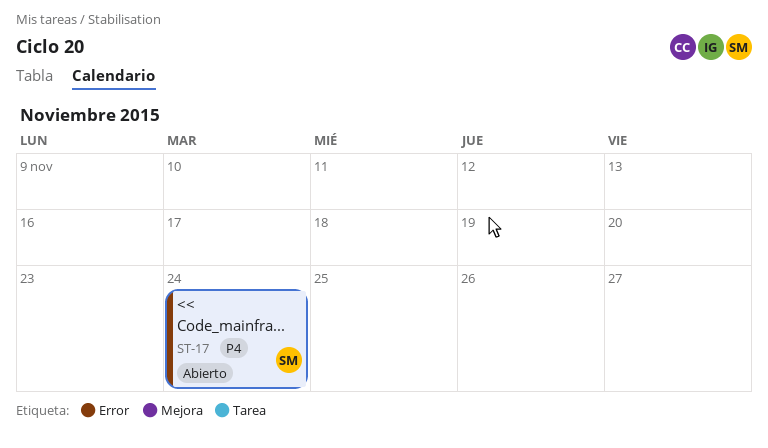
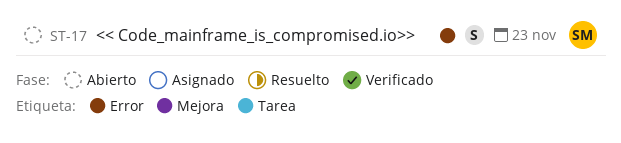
ST-17, due: Nov 24 -> Nov 23

